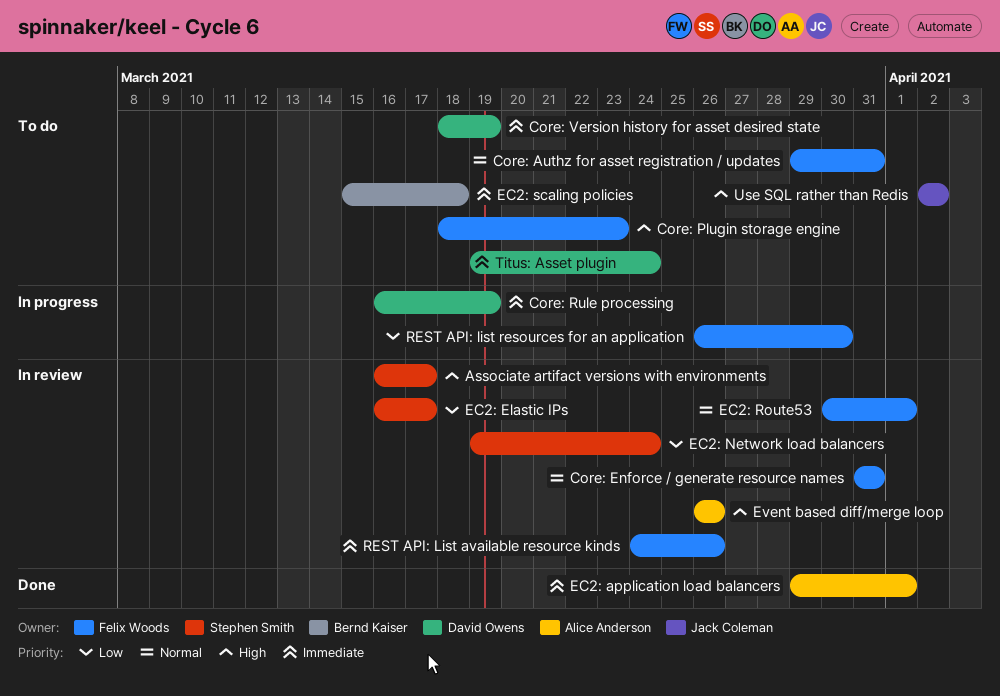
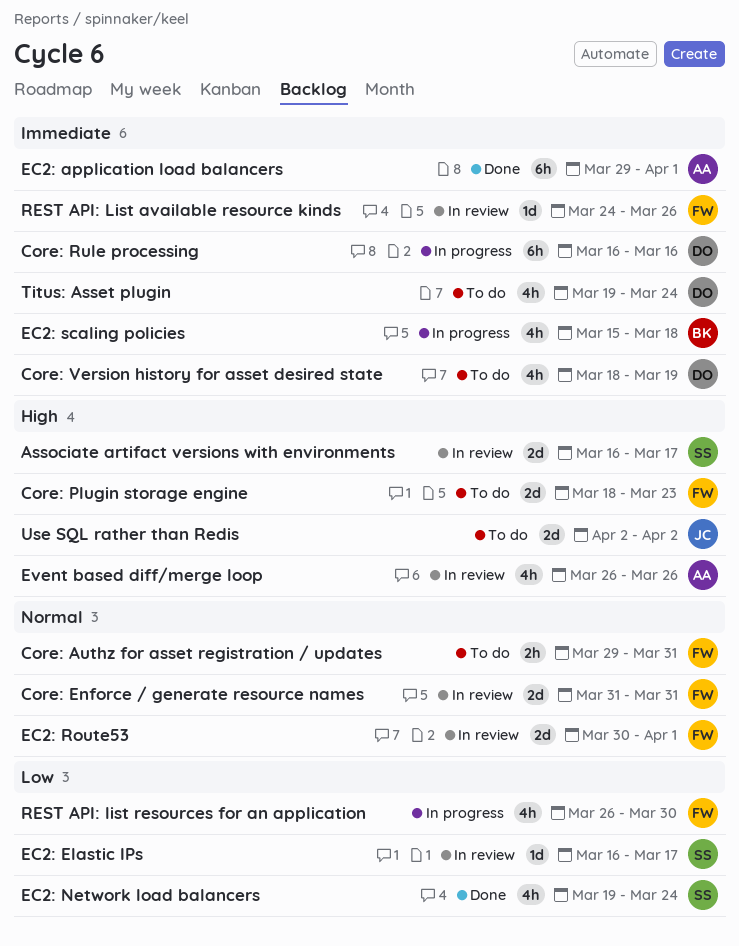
Core: Rule processing, due: Mar 19 -> Mar 16
EC2: Network load balancers, status: In review -> Done
EC2: scaling policies, status: To do -> In progress

